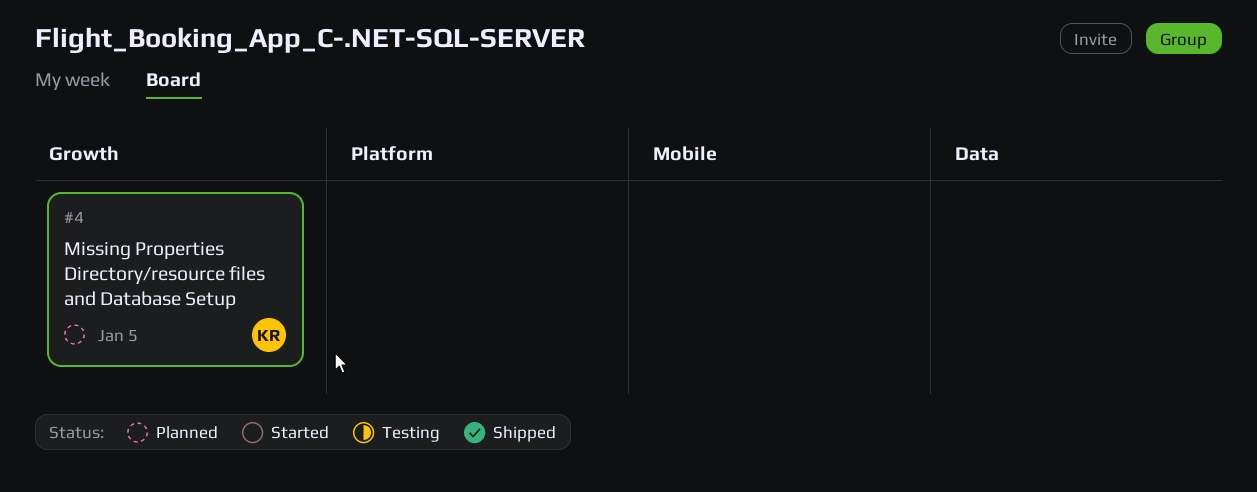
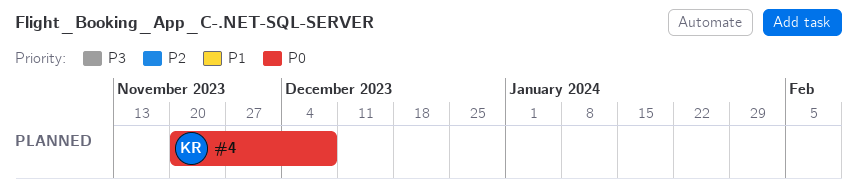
#4, due: Jan 5 -> Dec 8

